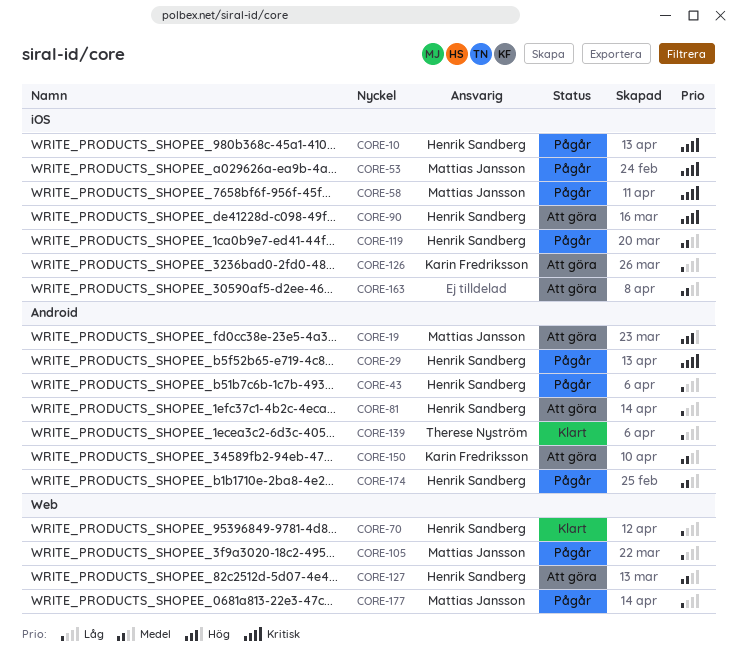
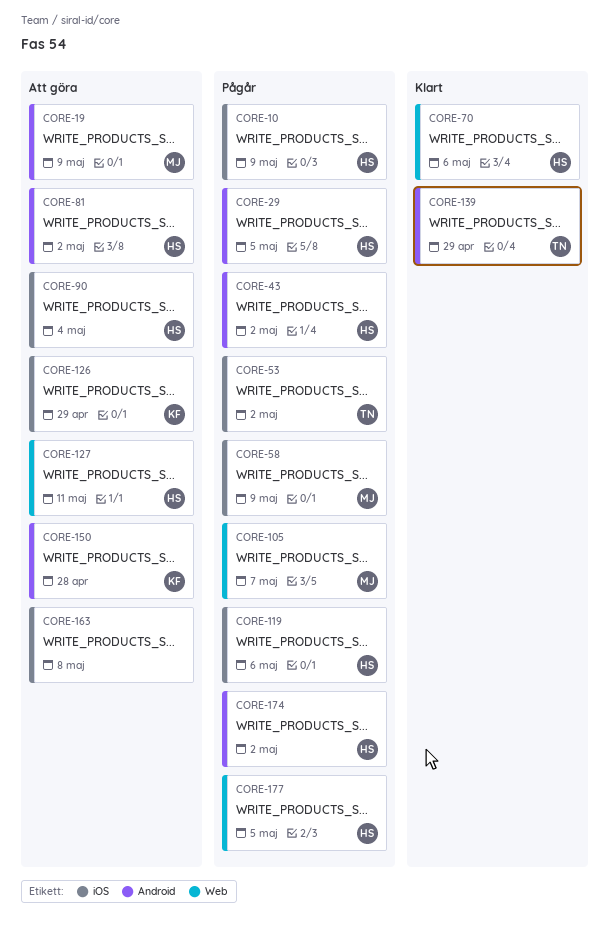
CORE-53, owner: Mattias Jansson -> Therese Nyström
CORE-177, owner: Mattias Jansson -> Henrik Sandberg

